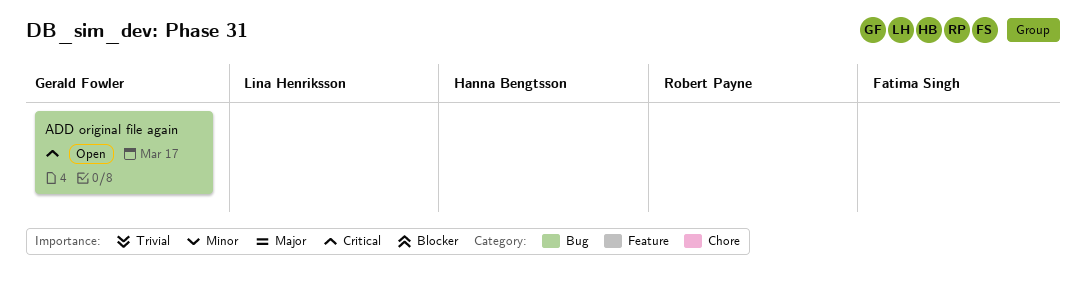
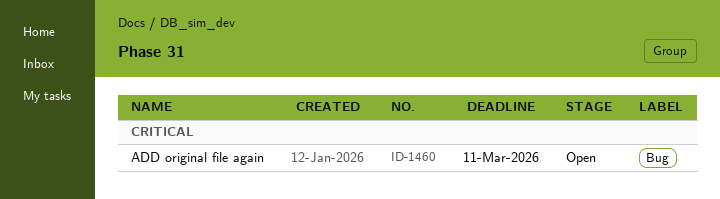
ADD original file again, due: Mar 17 -> Mar 11

